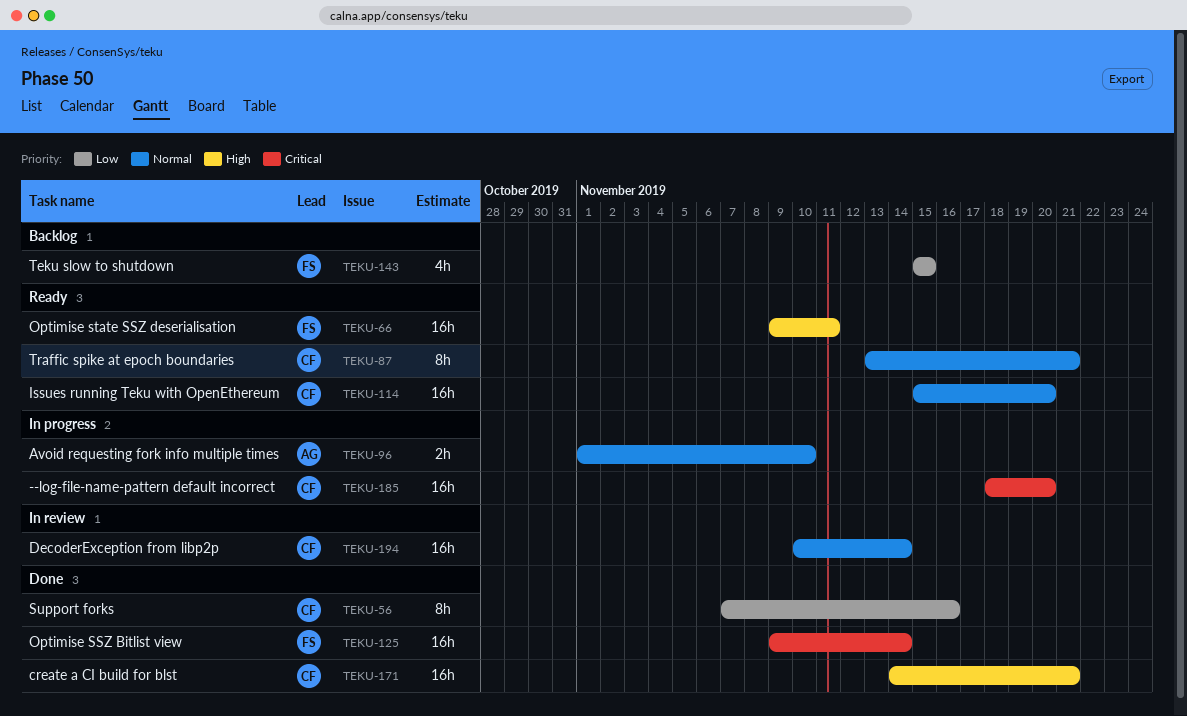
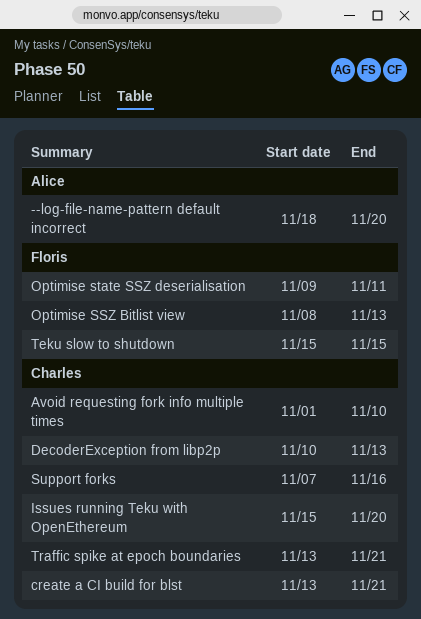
--log-file-name-pattern default incorrect, owner: Charles -> Alice
Avoid requesting fork info multiple times, owner: Alice -> Charles
create a CI build for blst, start: Nov 14 -> Nov 13
DecoderException from libp2p, due: Nov 14 -> Nov 13
Optimise SSZ Bitlist view, start: Nov 9 -> Nov 8
Optimise SSZ Bitlist view, due: Nov 14 -> Nov 13

